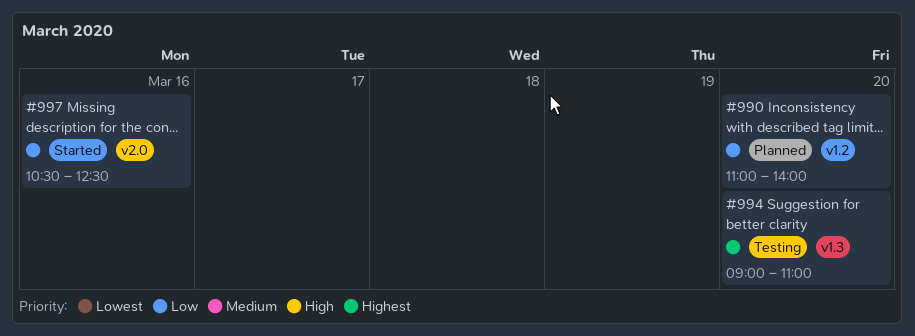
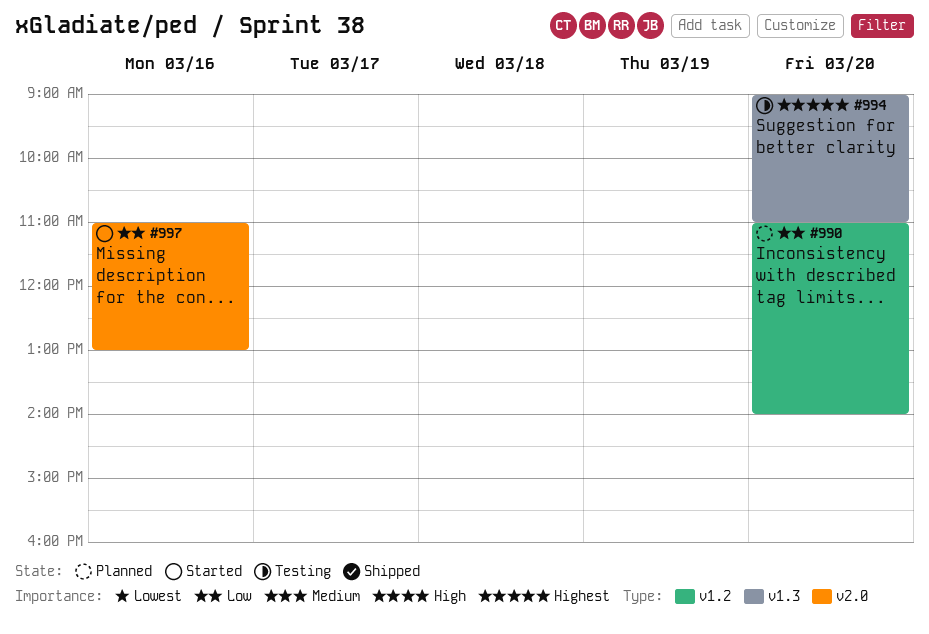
#997, begins: 10:30 -> 11:00
#997, ends: 12:30 -> 13:00

